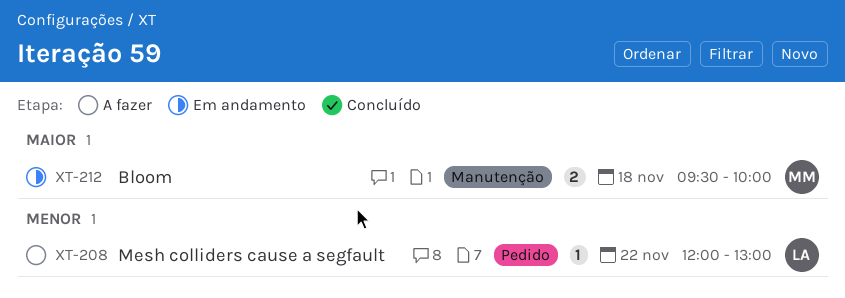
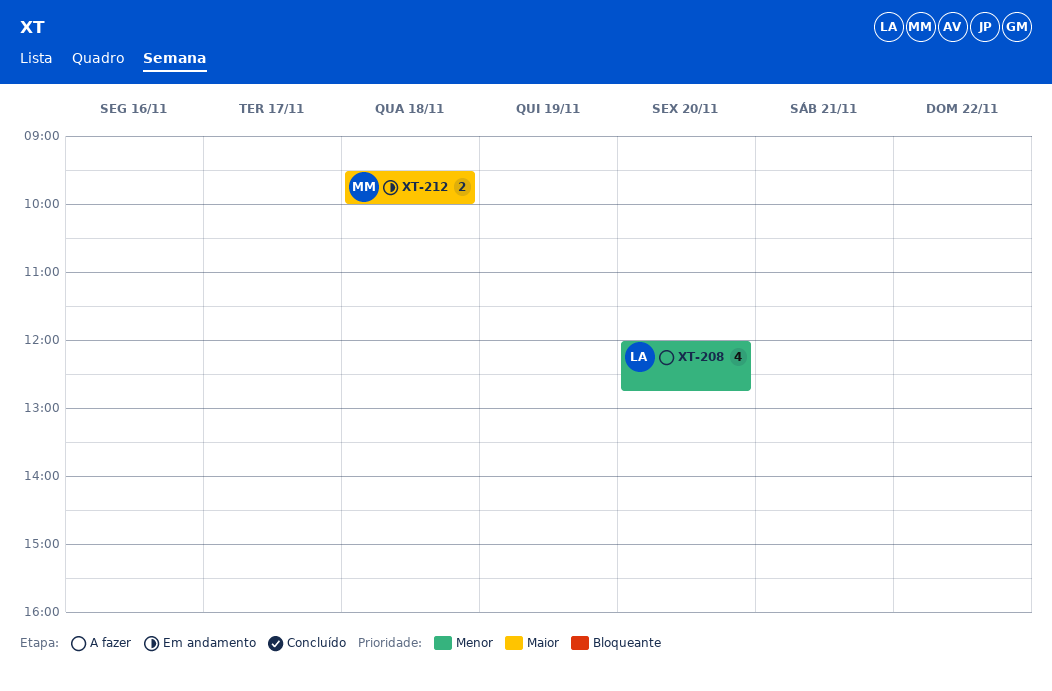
XT-208, estimate: 1 -> 4
XT-208, day: Nov 22 -> Nov 20
XT-208, ends: 13:00 -> 12:45

